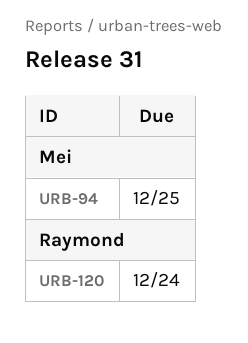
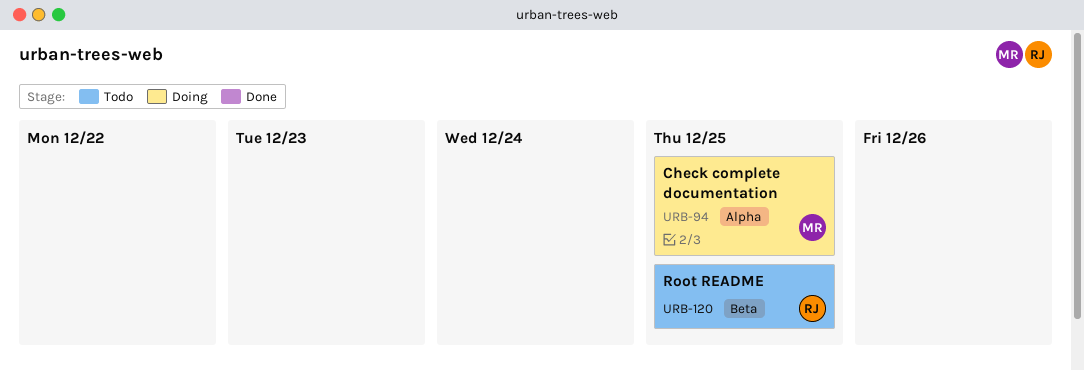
URB-120, due: Dec 24 -> Dec 25

